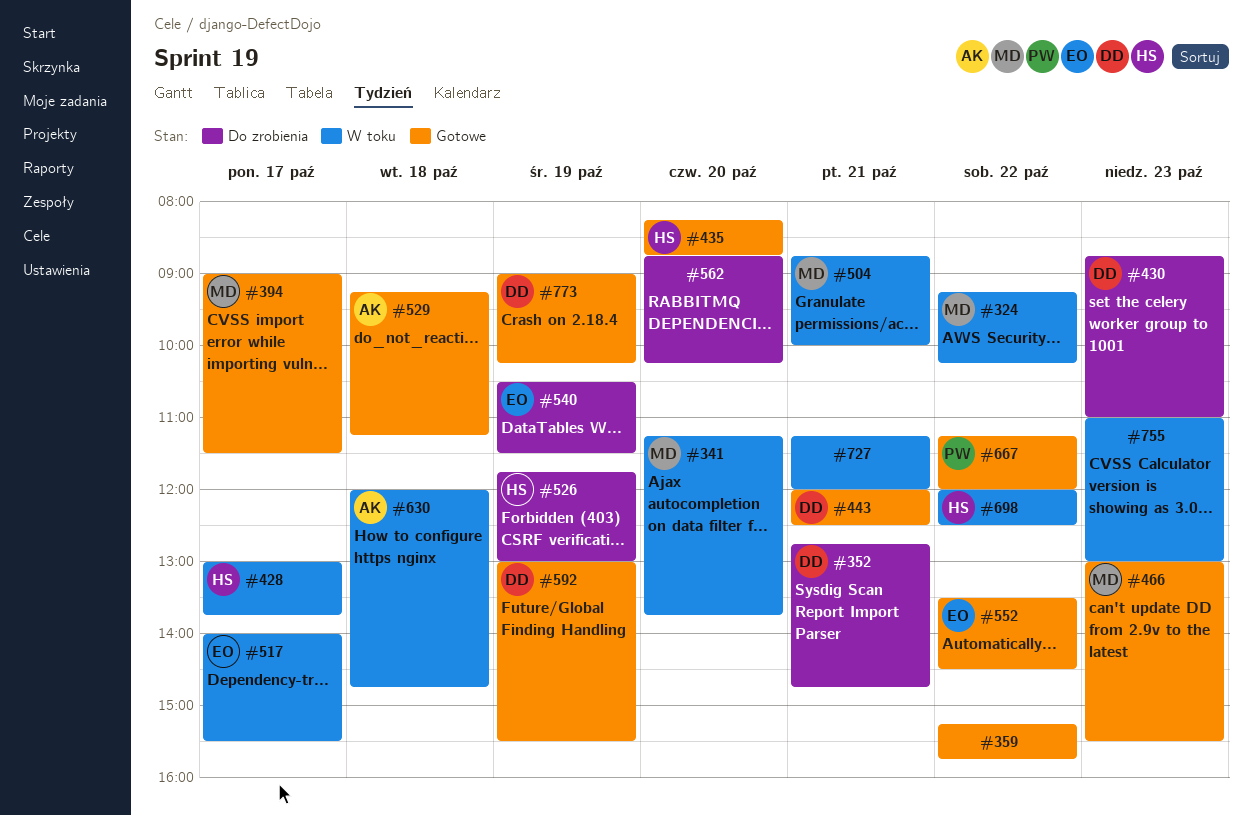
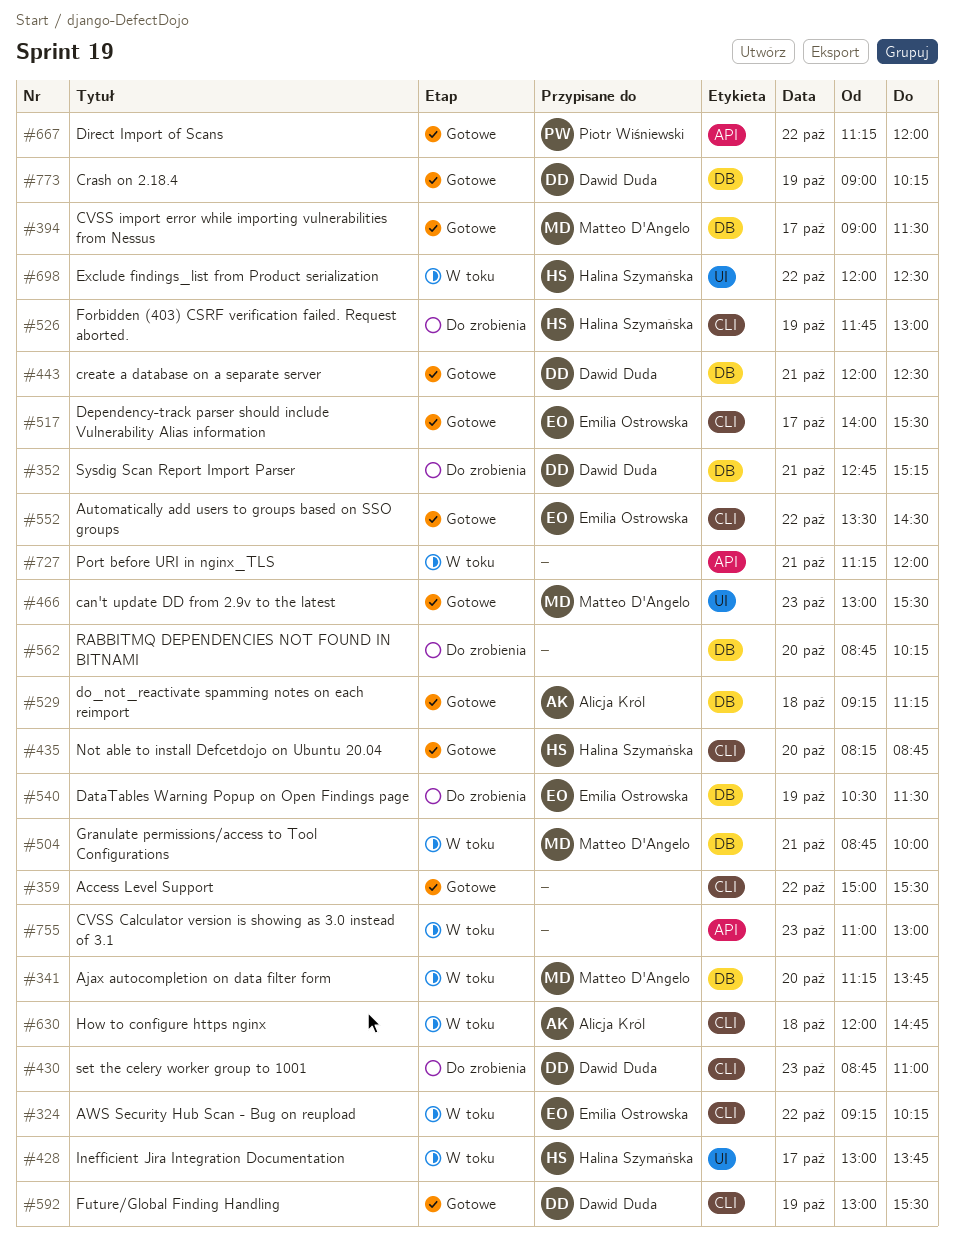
#324, owner: Matteo D'Angelo -> Emilia Ostrowska
#352, ends: 14:45 -> 15:15
#359, begins: 15:15 -> 15:00
#359, ends: 15:45 -> 15:30
#517, status: W toku -> Gotowe

